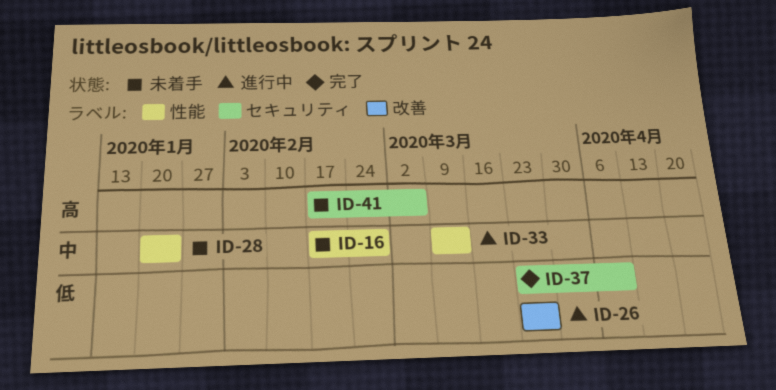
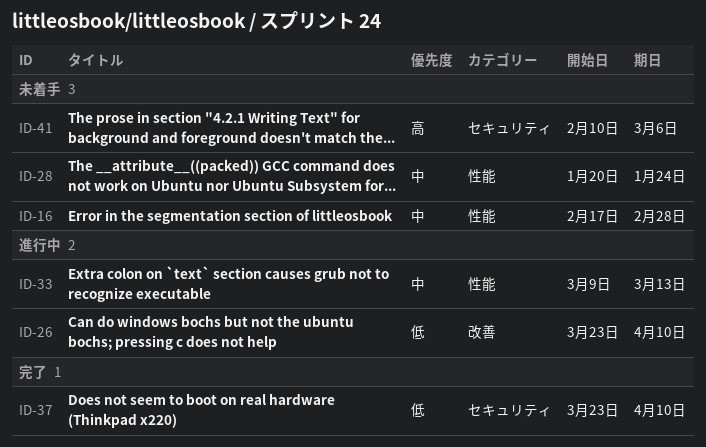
ID-26, due: Mar 27 -> Apr 10
ID-41, start: Feb 17 -> Feb 10

